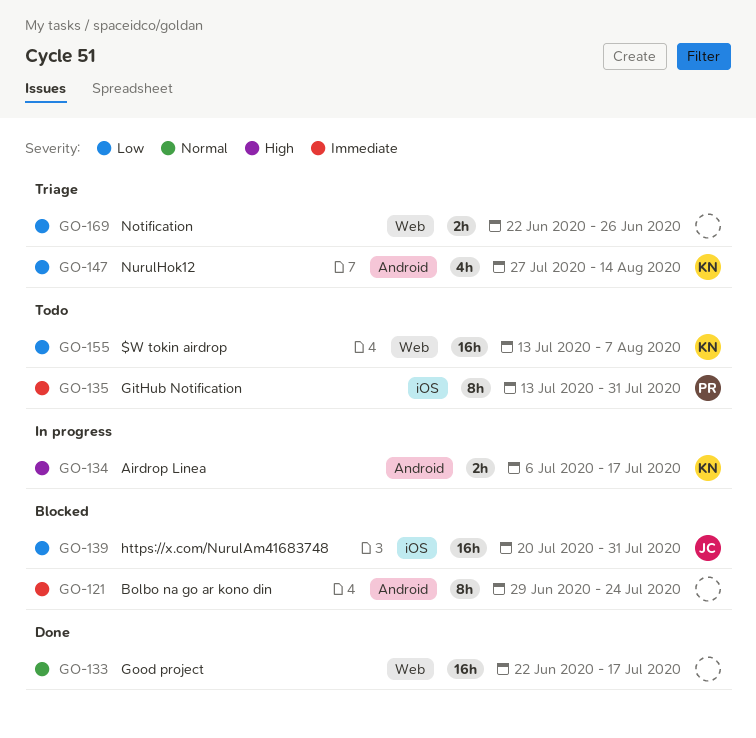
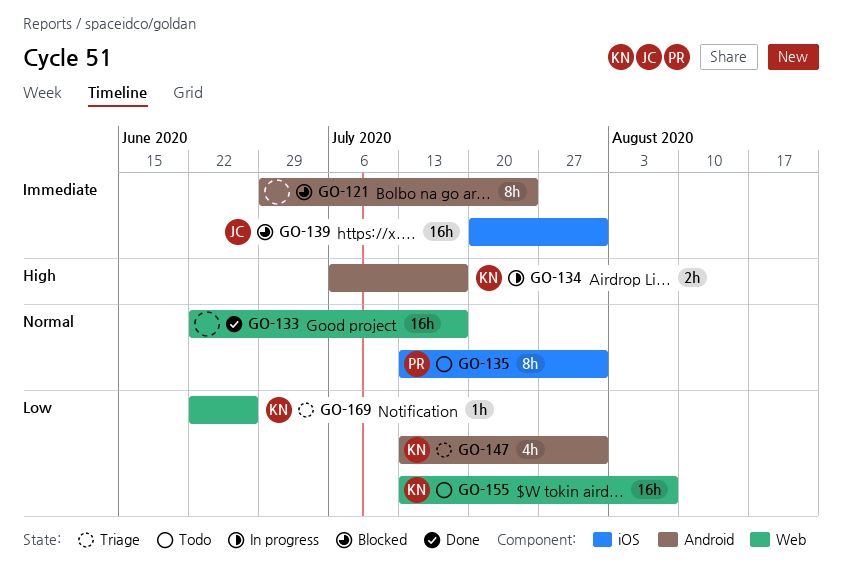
GO-135, priority: Immediate -> Normal
GO-139, priority: Low -> Immediate
GO-147, start: Jul 27 -> Jul 13
GO-147, due: Aug 14 -> Jul 31
GO-169, owner: none -> KN
GO-169, estimate: 2h -> 1h

